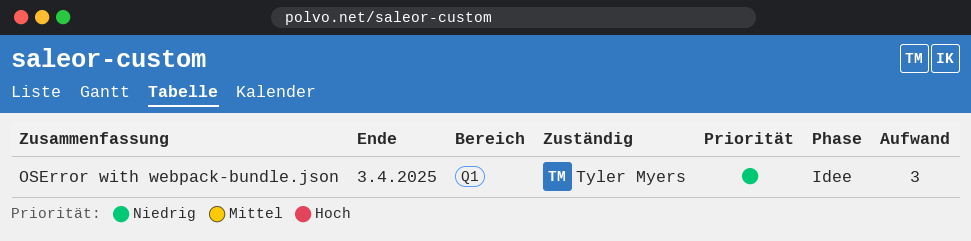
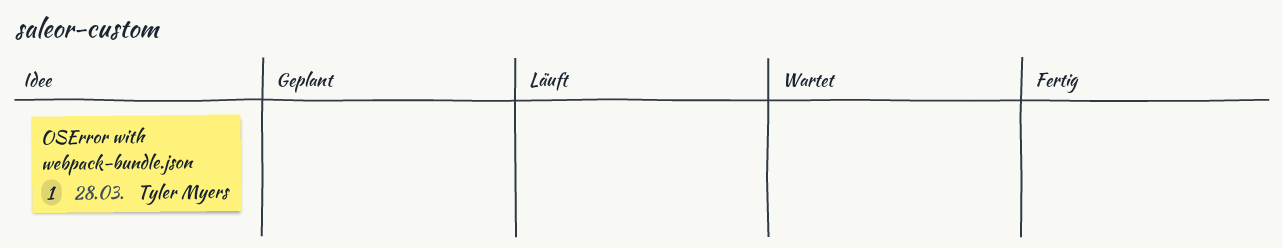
OSError with webpack-bundle.json, estimate: 3 -> 1
OSError with webpack-bundle.json, due: Apr 3 -> Mar 28

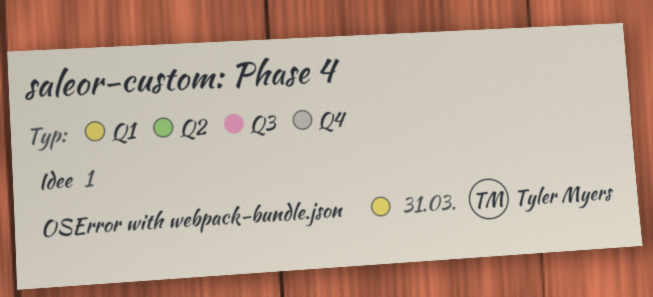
OSError with webpack-bundle.json, due: Mar 28 -> Mar 31

